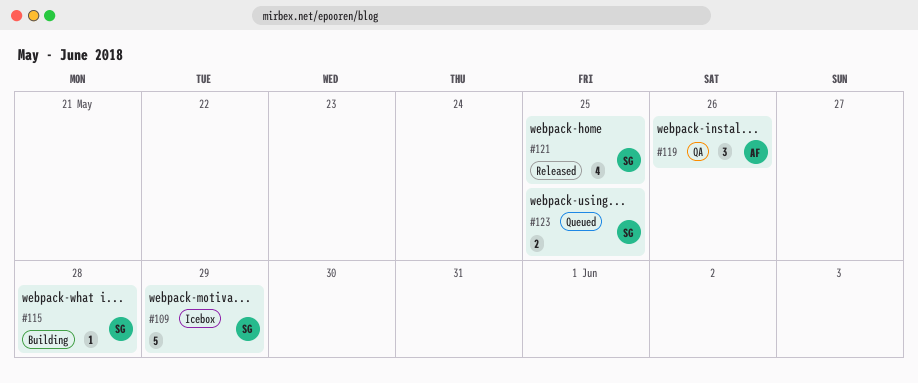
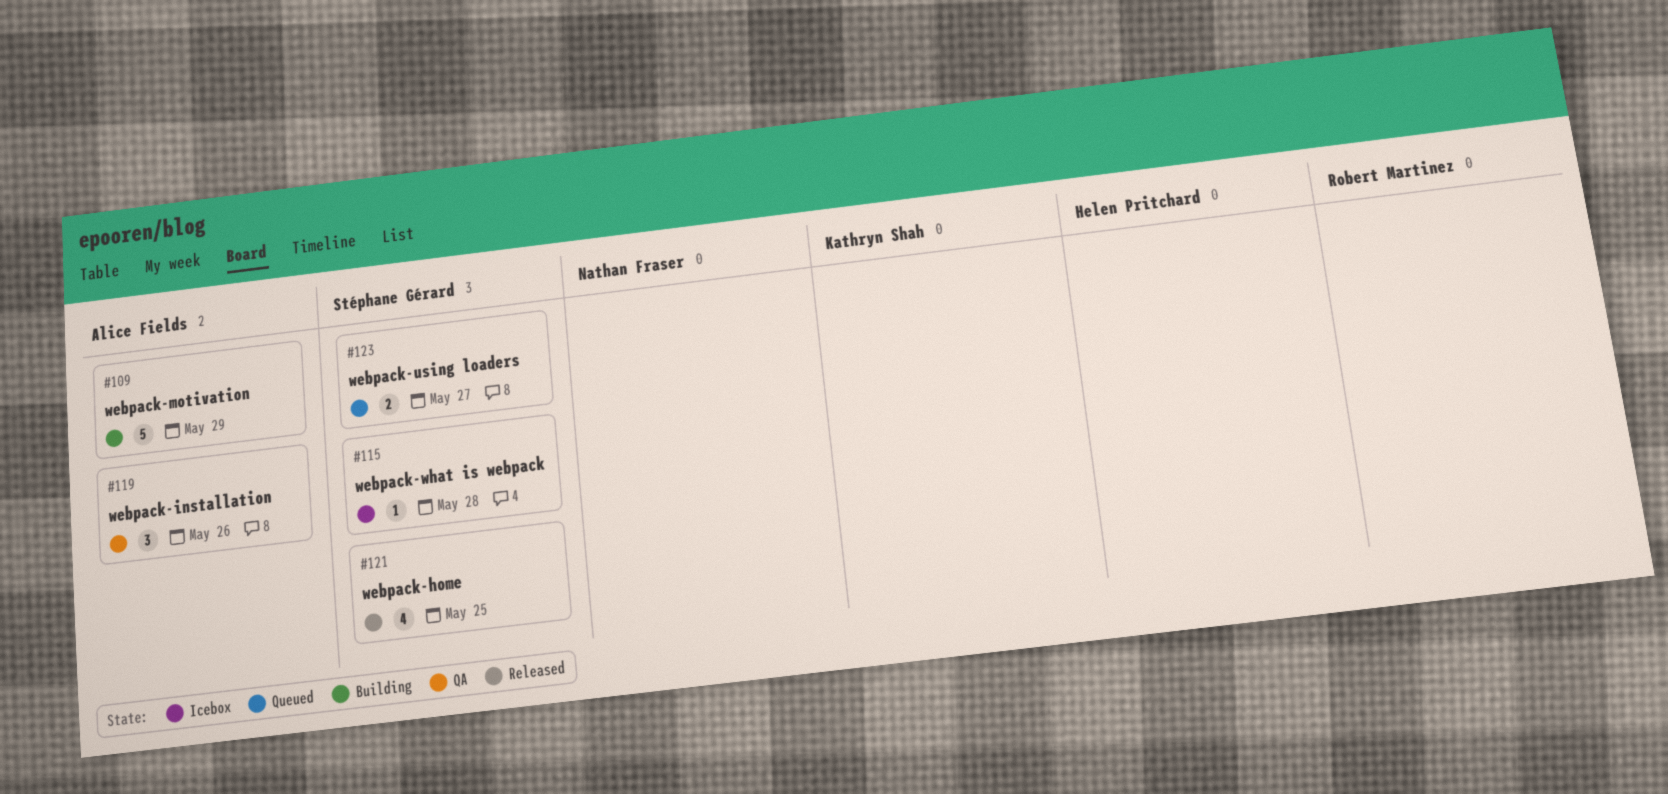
#109, status: Icebox -> Building
#109, owner: Stéphane Gérard -> Alice Fields
#115, status: Building -> Icebox
#123, due: May 25 -> May 27

